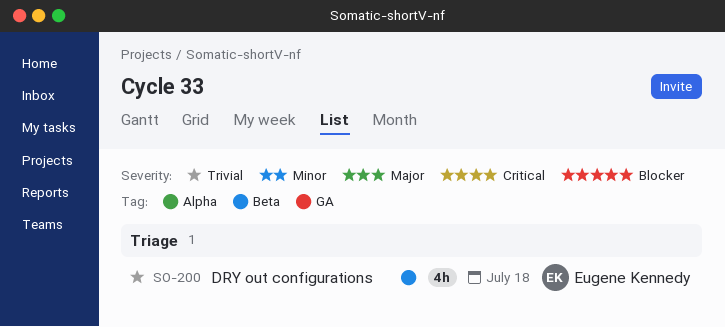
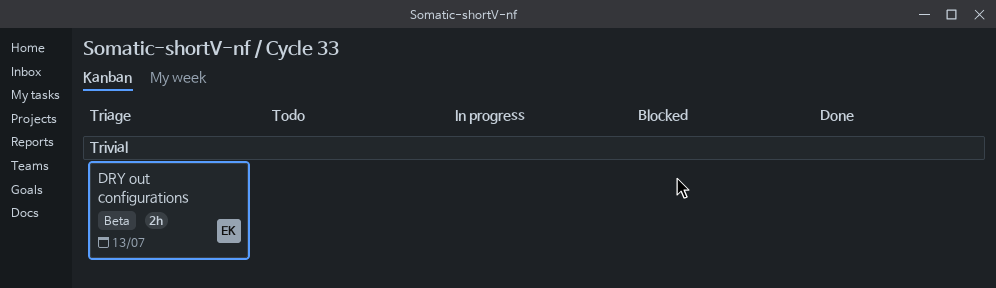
DRY out configurations, estimate: 4h -> 2h
DRY out configurations, due: Jul 18 -> Jul 13

